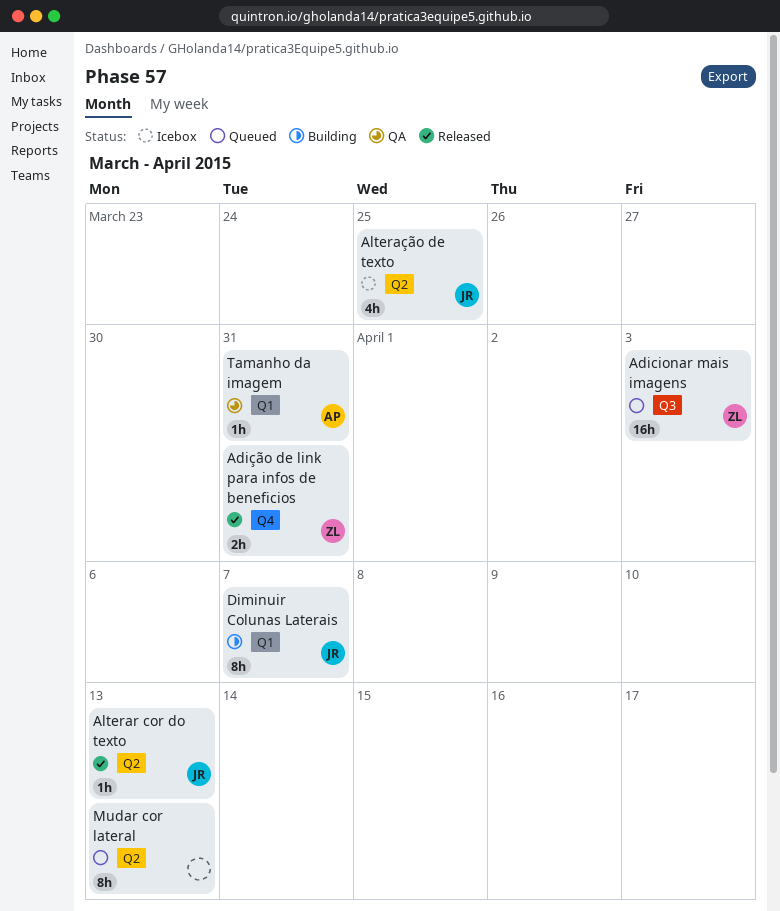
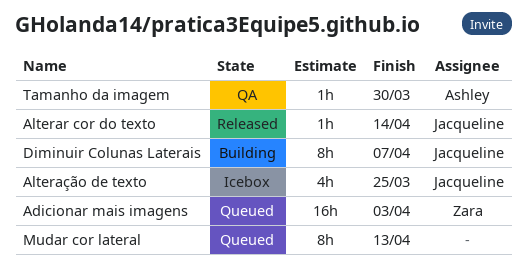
Adição de link para infos de beneficios: present -> none
Alterar cor do texto, due: Apr 13 -> Apr 14
Tamanho da imagem, due: Mar 31 -> Mar 30

